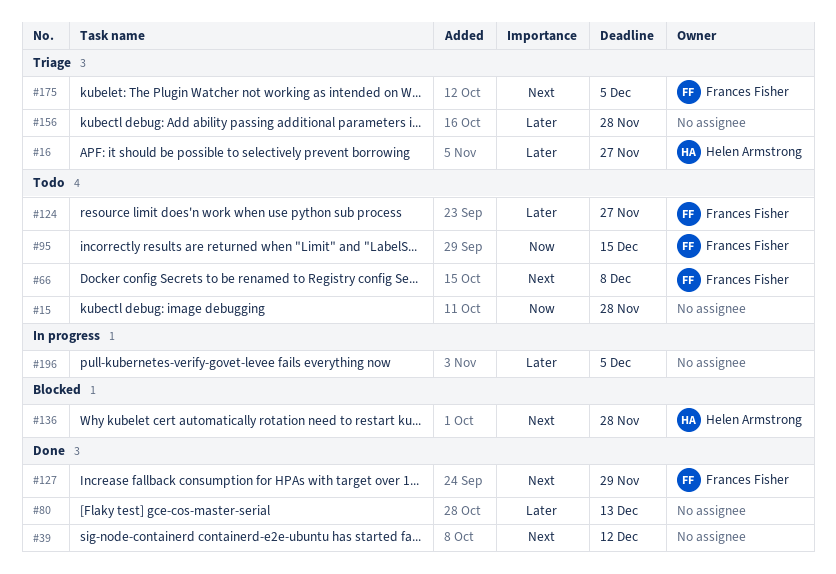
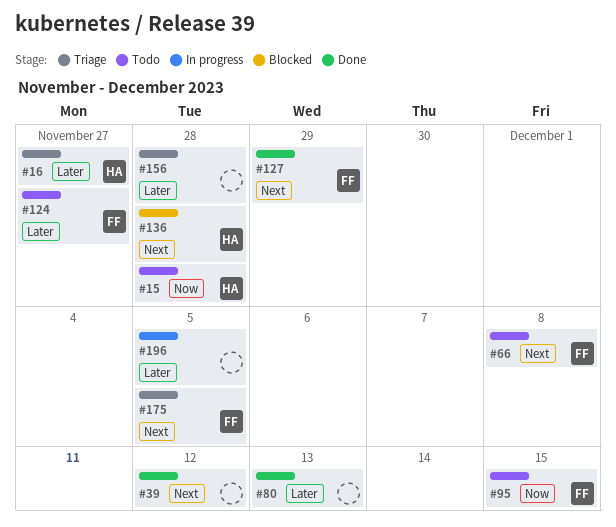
#15, owner: none -> Helen Armstrong

